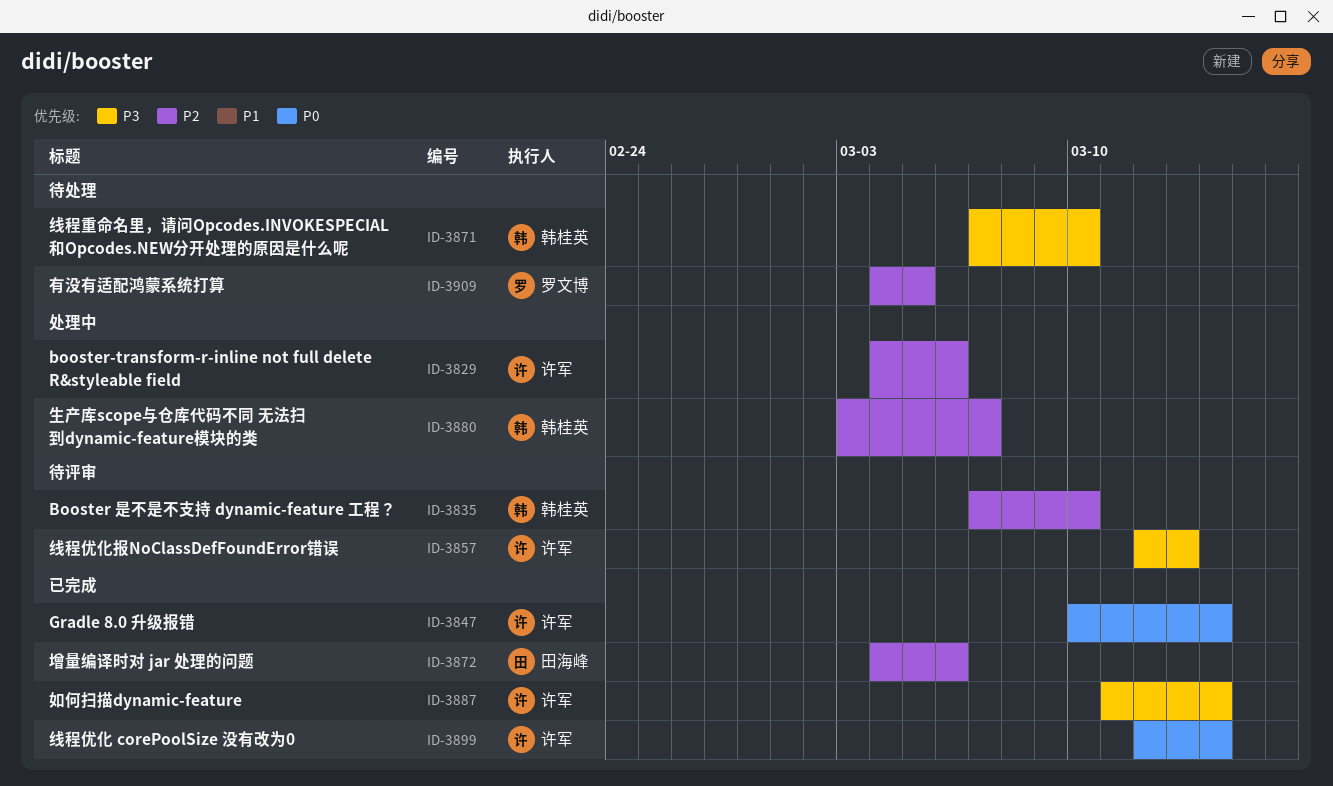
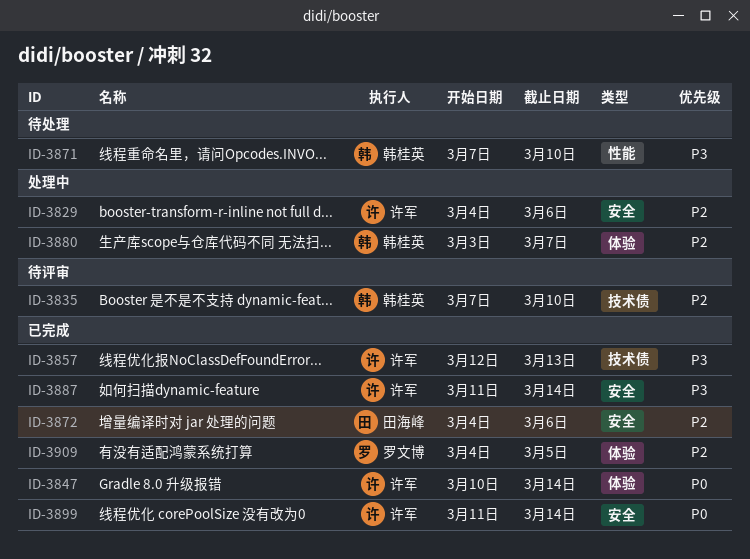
ID-3857, status: 待评审 -> 已完成
ID-3899, start: Mar 12 -> Mar 11
ID-3909, status: 待处理 -> 已完成

